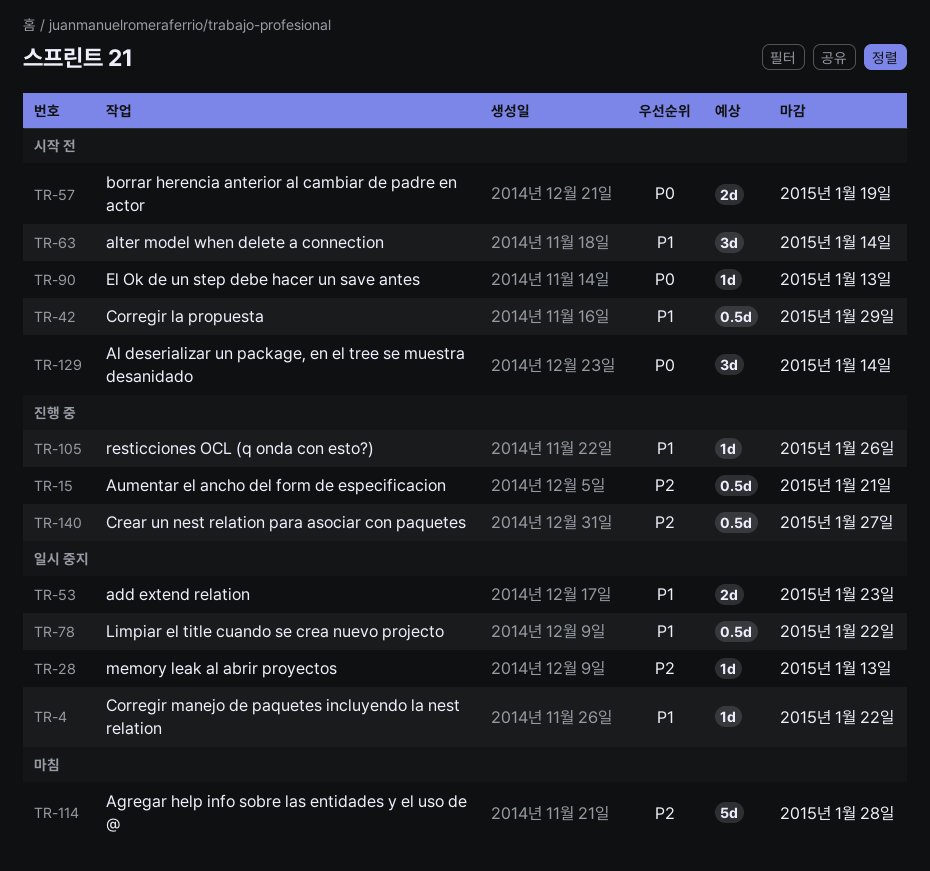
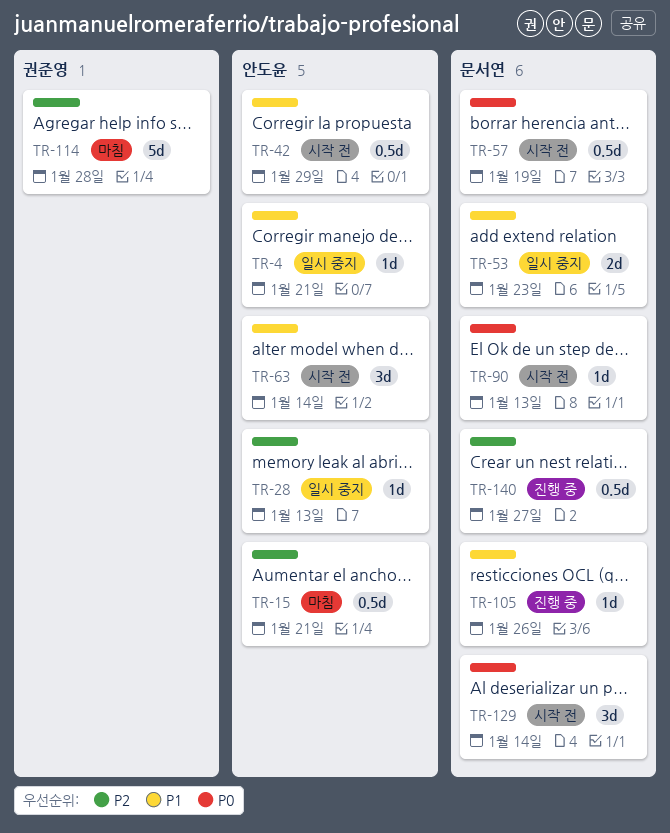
TR-4, due: Jan 22 -> Jan 21
TR-15, status: 진행 중 -> 마침
TR-57, estimate: 2d -> 0.5d
TR-78: present -> none

